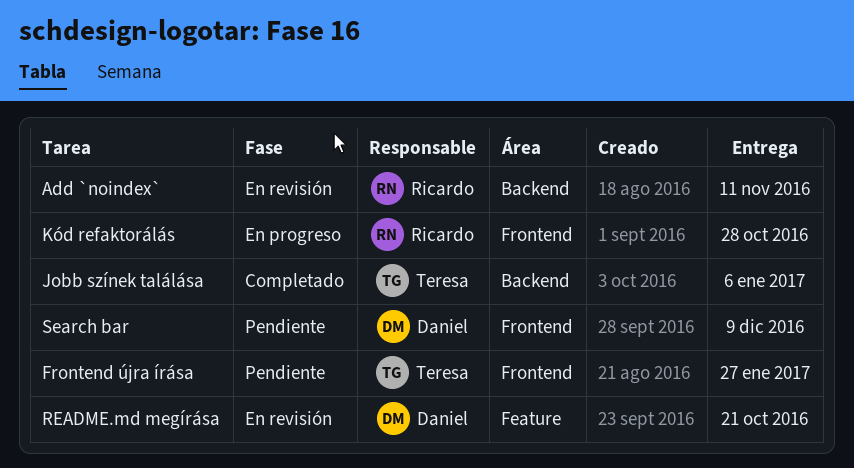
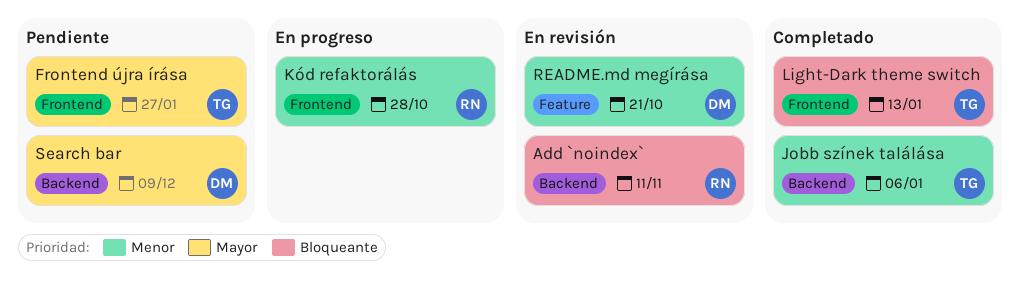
Light-Dark theme switch: none -> present
Search bar, label: Frontend -> Backend

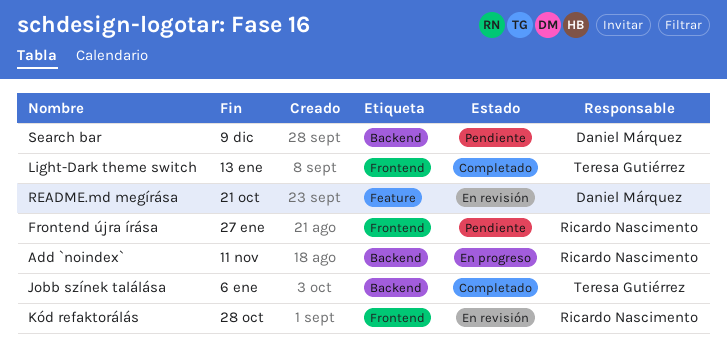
Add `noindex`, status: En revisión -> En progreso
Frontend újra írása, owner: Teresa Gutiérrez -> Ricardo Nascimento
Kód refaktorálás, status: En progreso -> En revisión

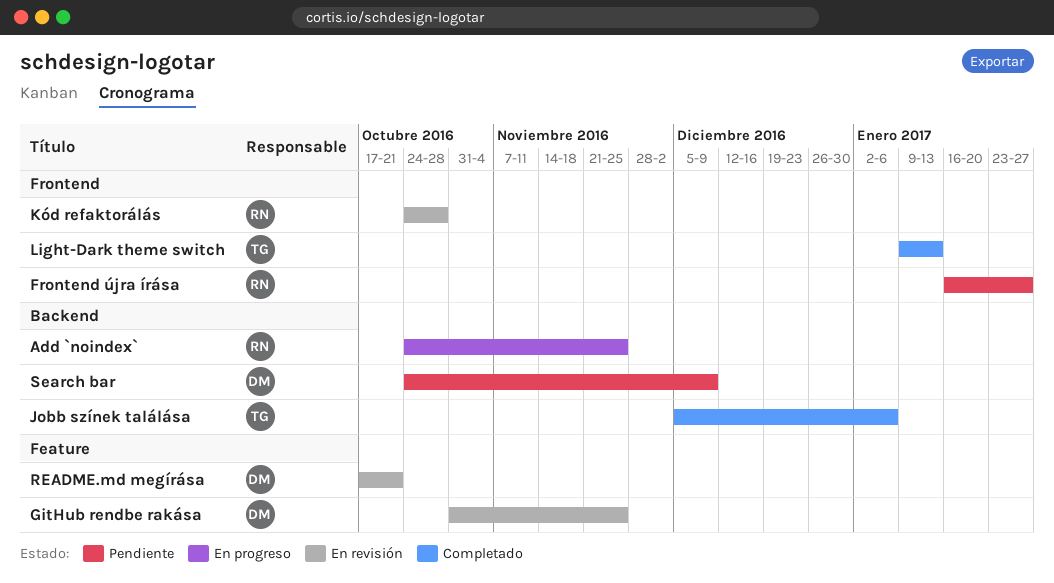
Add `noindex`, due: Nov 11 -> Nov 25
GitHub rendbe rakása: none -> present

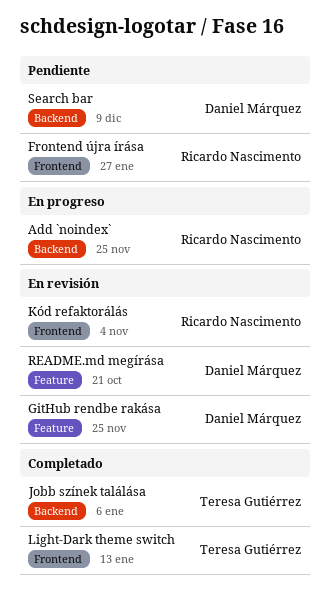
Kód refaktorálás, due: Oct 28 -> Nov 4

